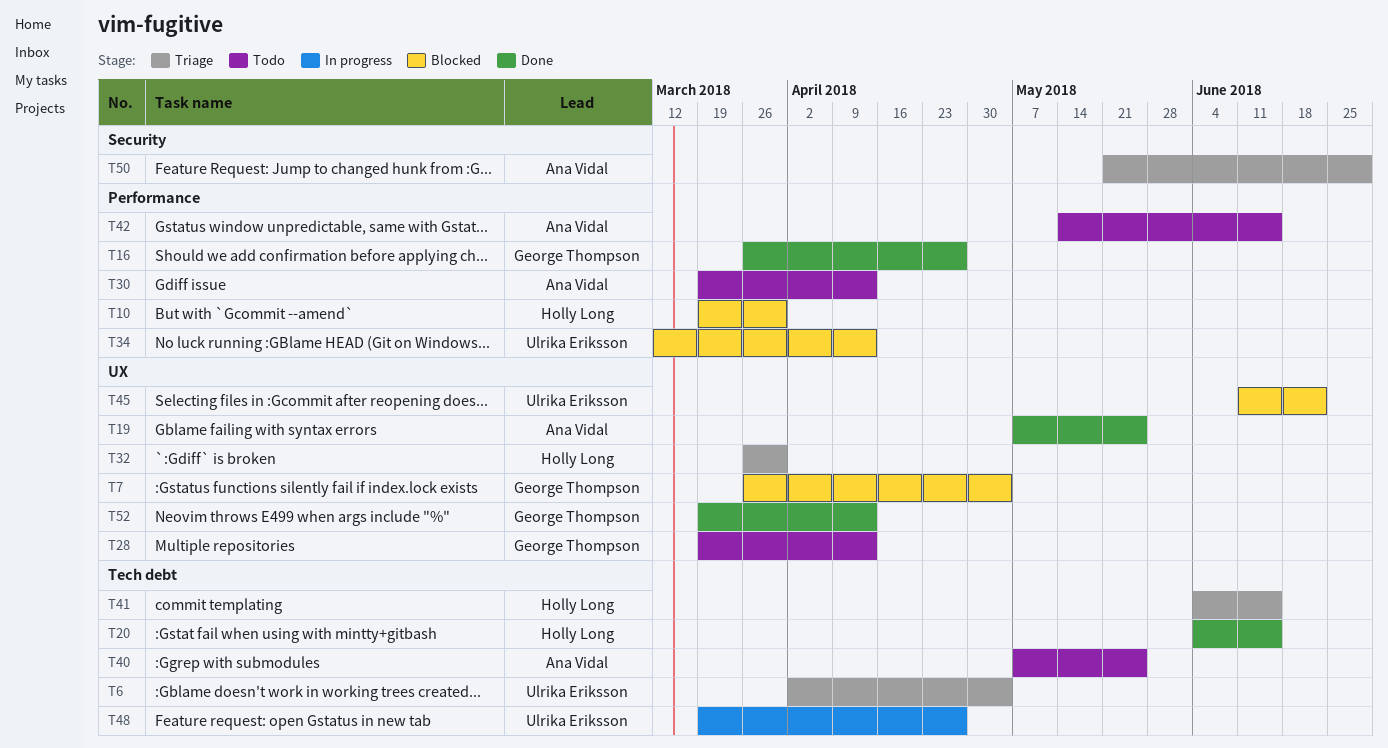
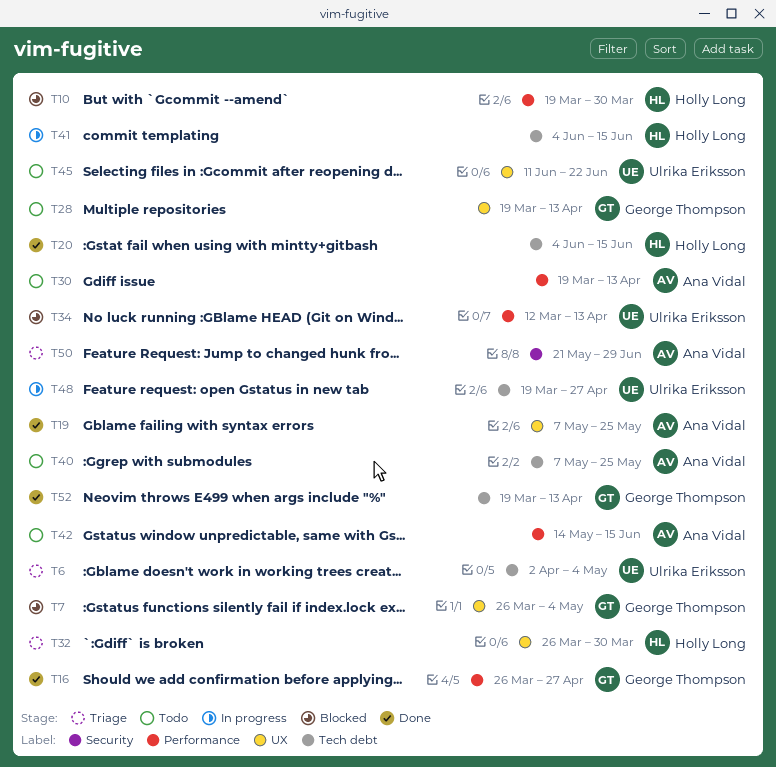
T41, status: Triage -> In progress
T45, status: Blocked -> Todo
T52, label: UX -> Tech debt

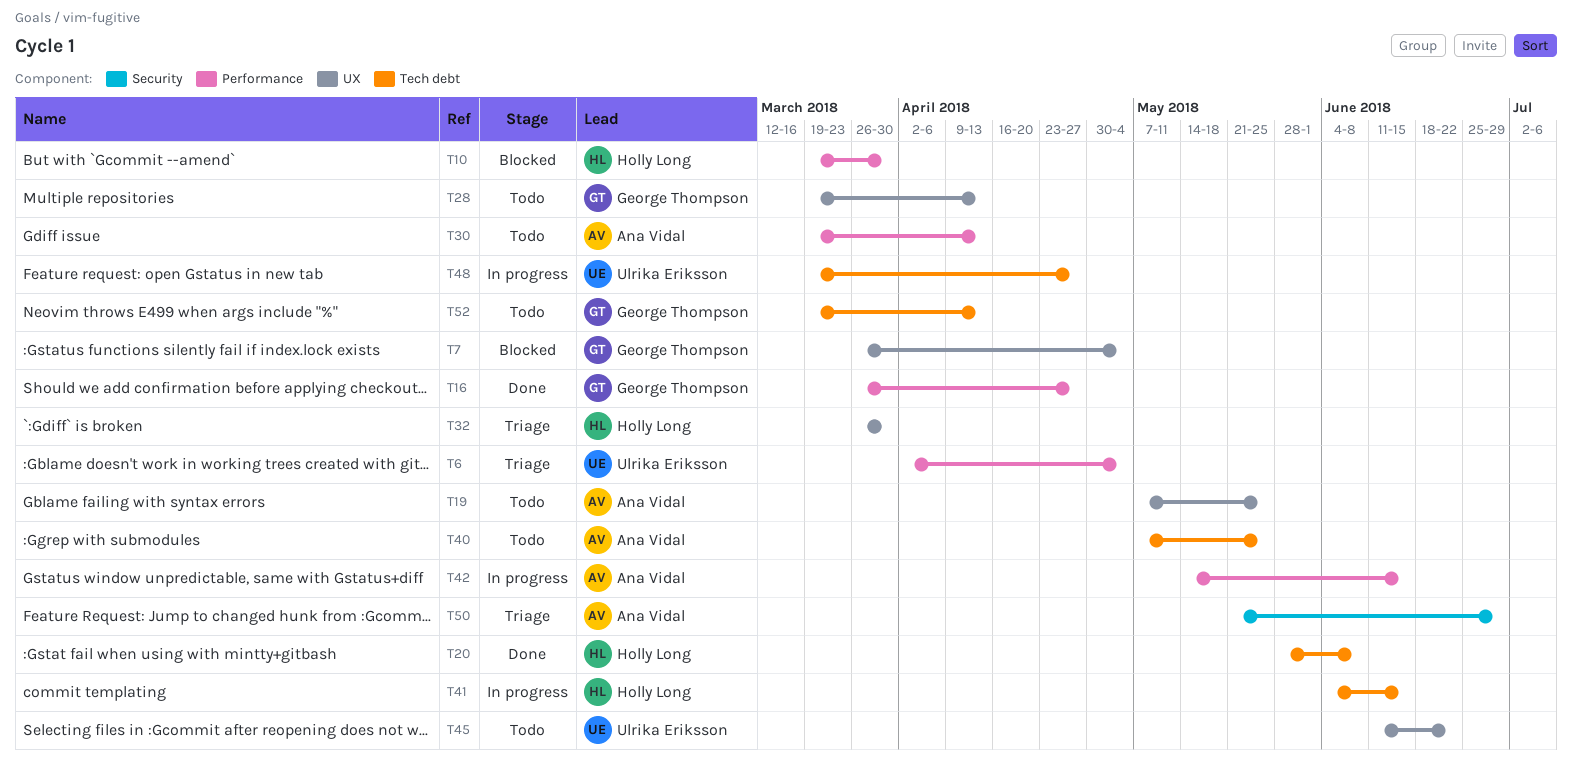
T6, label: Tech debt -> Performance
T19, status: Done -> Todo
T20, start: Jun 4 -> May 28
T20, due: Jun 15 -> Jun 8
T34: present -> none
T42, status: Todo -> In progress
T52, status: Done -> Todo

